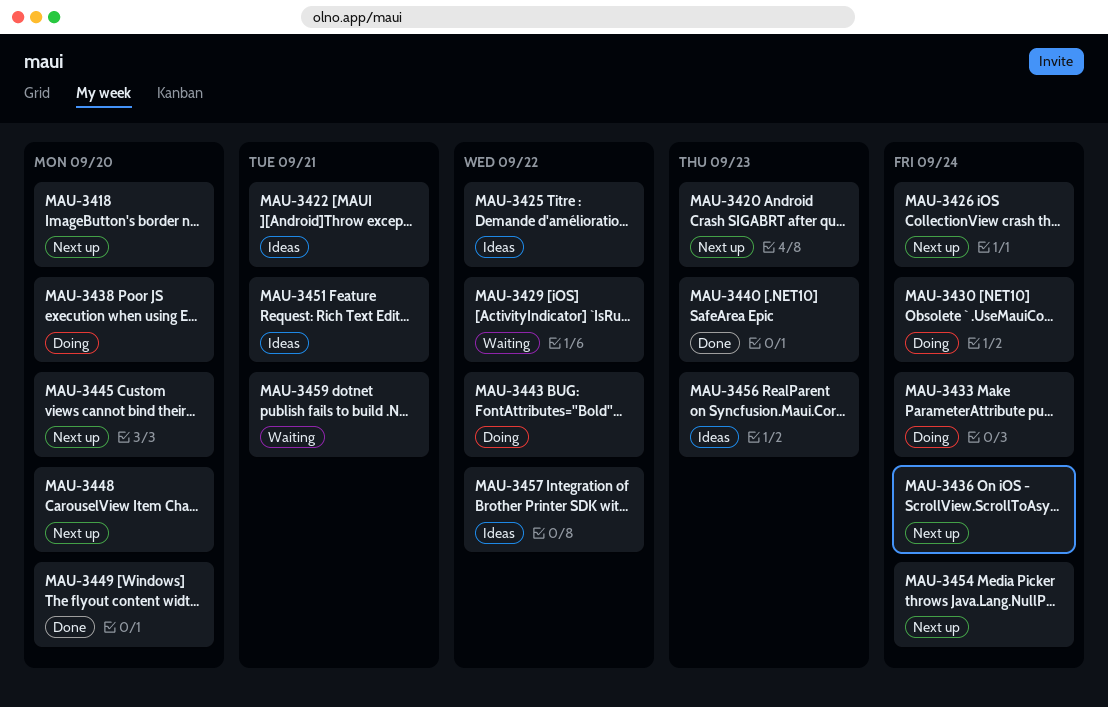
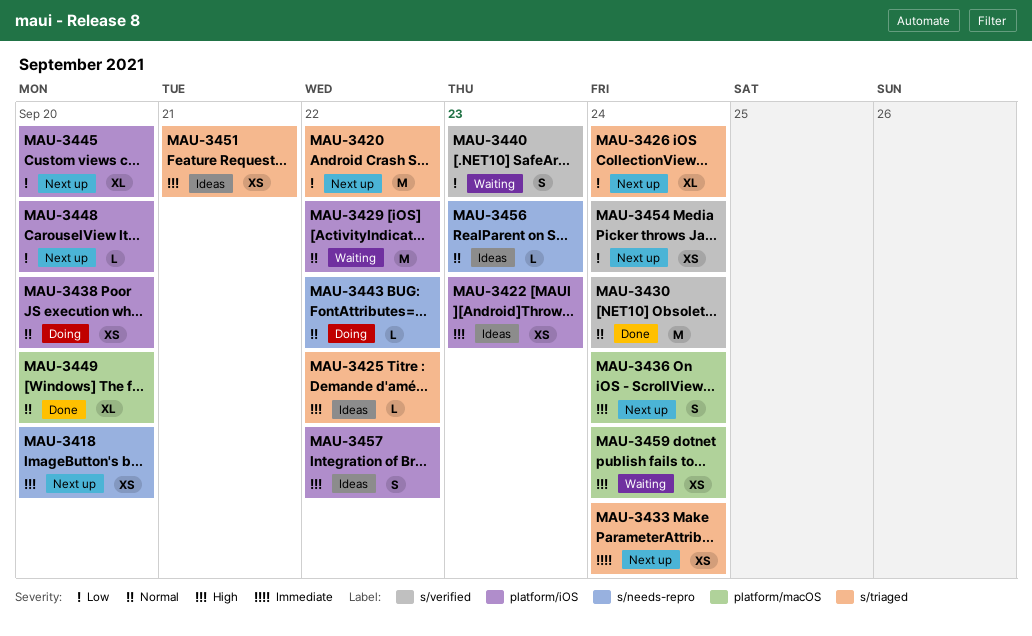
MAU-3420, due: Sep 23 -> Sep 22
MAU-3422, due: Sep 21 -> Sep 23
MAU-3430, status: Doing -> Done
MAU-3433, status: Doing -> Next up
MAU-3440, status: Done -> Waiting
MAU-3459, due: Sep 21 -> Sep 24

